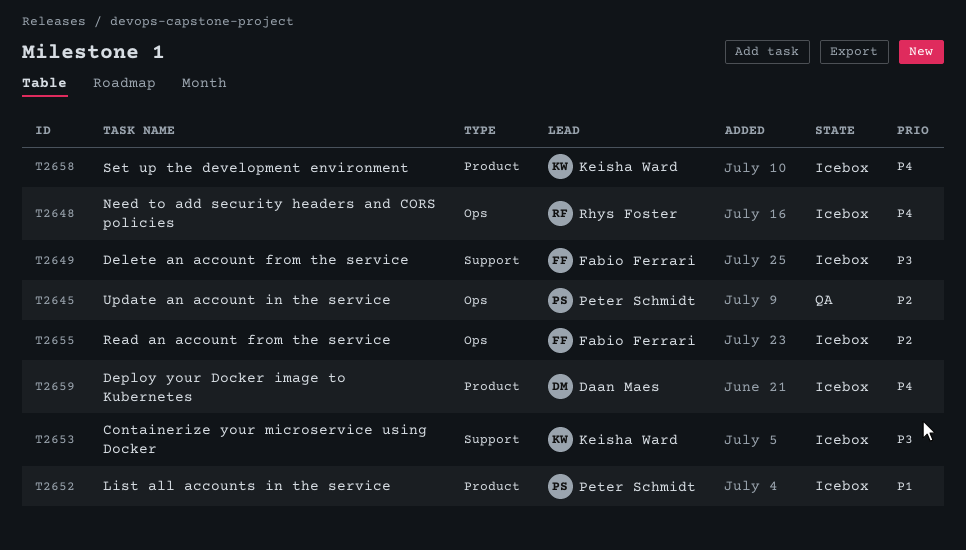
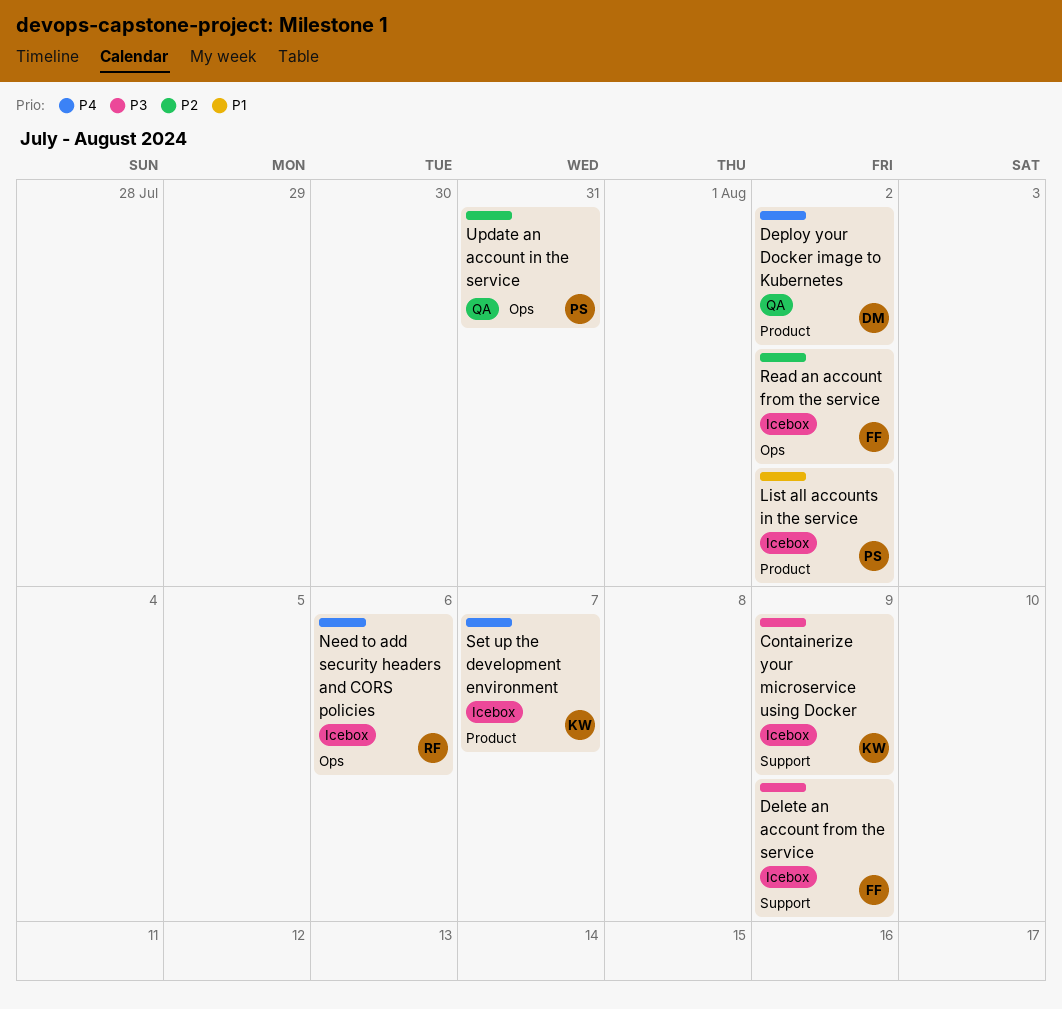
Deploy your Docker image to Kubernetes, status: Icebox -> QA

